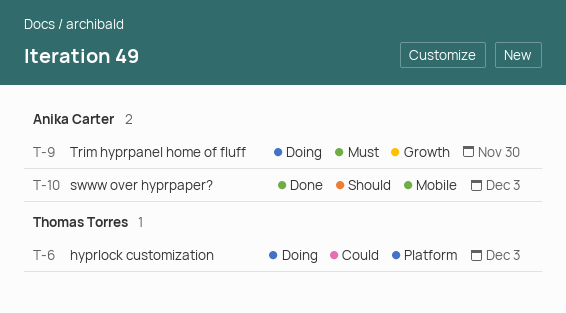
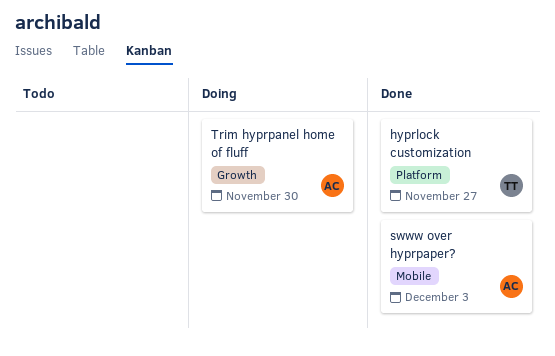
hyprlock customization, status: Doing -> Done
hyprlock customization, due: Dec 3 -> Nov 27

